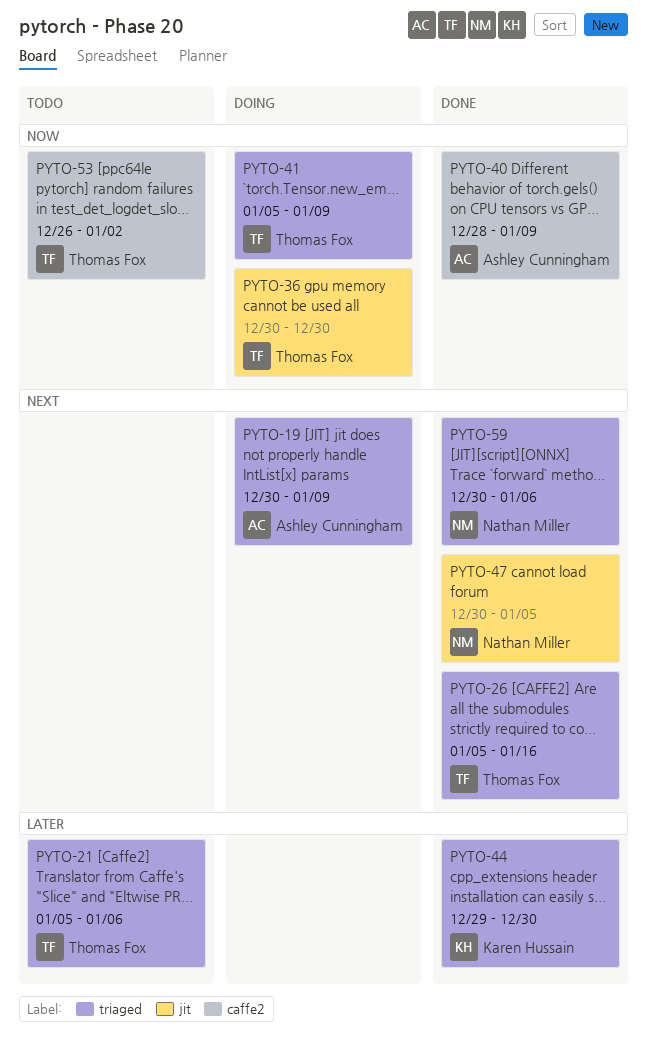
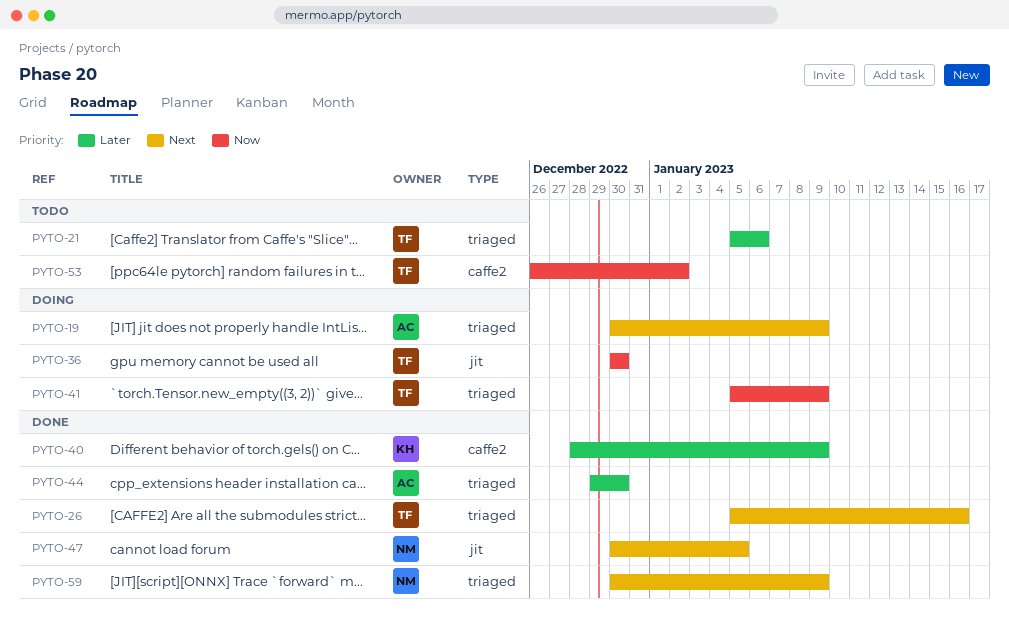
PYTO-40, owner: Ashley Cunningham -> Karen Hussain
PYTO-40, priority: Now -> Later
PYTO-44, owner: Karen Hussain -> Ashley Cunningham
PYTO-59, due: Jan 6 -> Jan 9

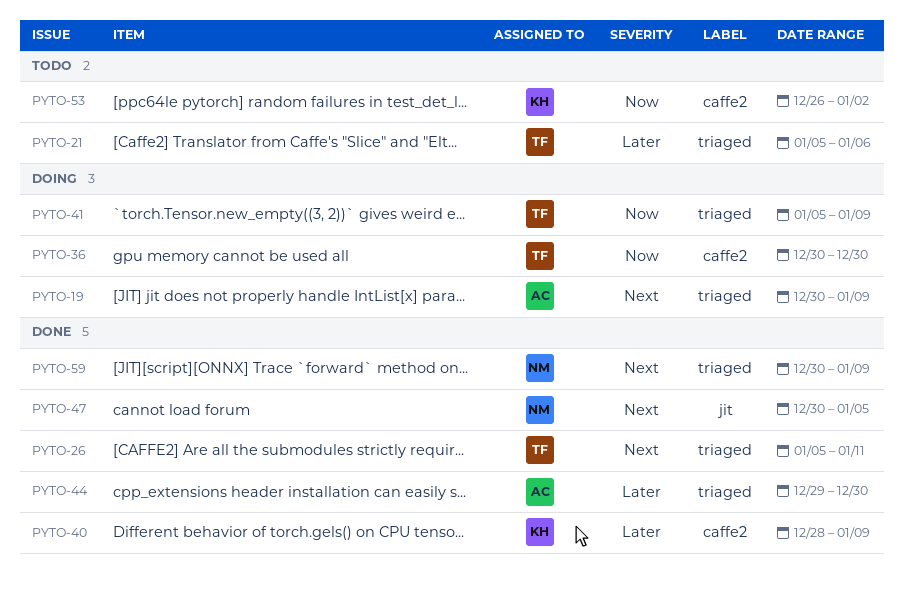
PYTO-26, due: Jan 16 -> Jan 11
PYTO-36, label: jit -> caffe2
PYTO-53, owner: TF -> KH

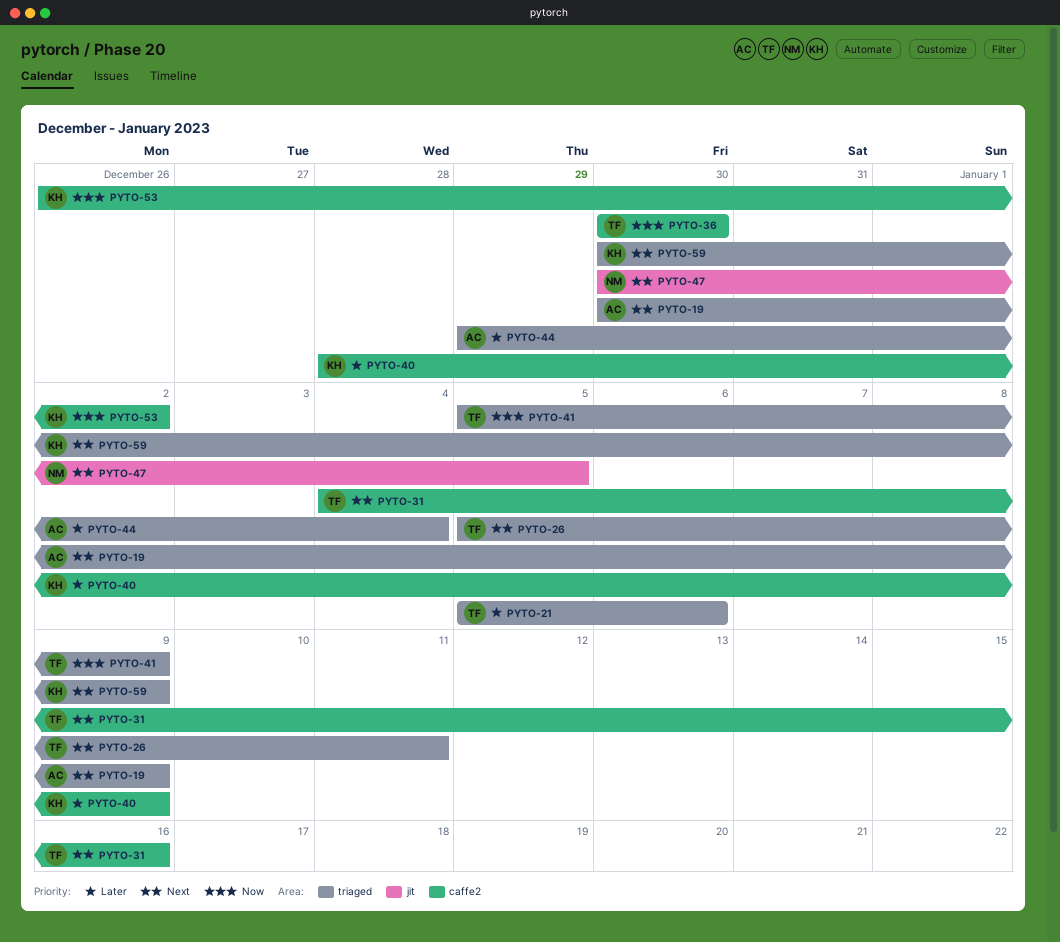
PYTO-31: none -> present
PYTO-44, due: Dec 30 -> Jan 4
PYTO-59, owner: NM -> KH

